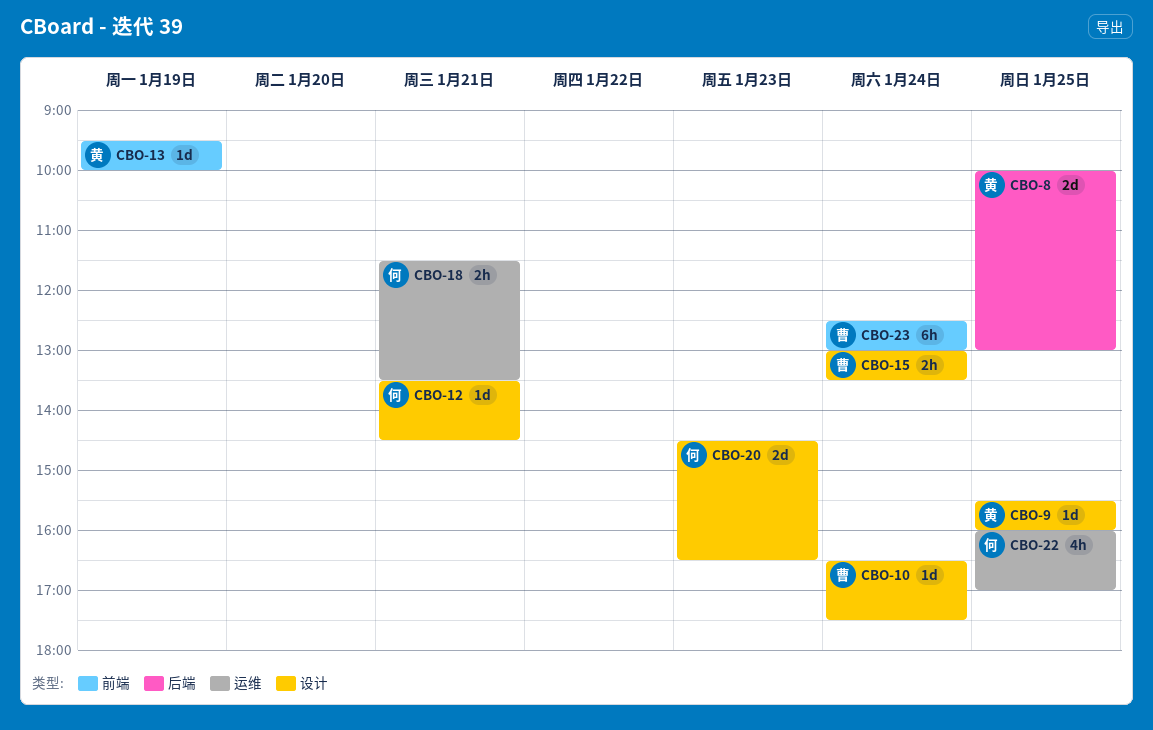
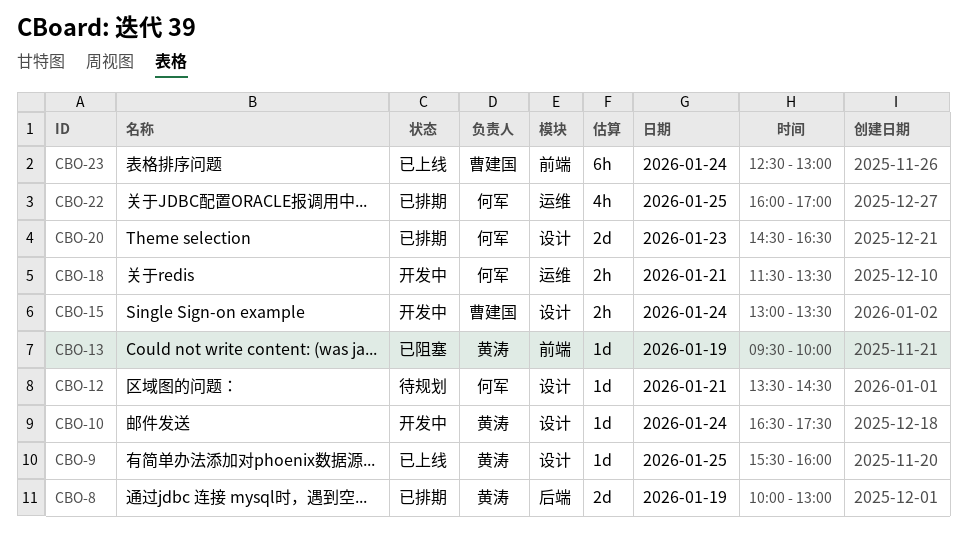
CBO-8, day: Jan 25 -> Jan 19
CBO-10, owner: 曹建国 -> 黄涛

